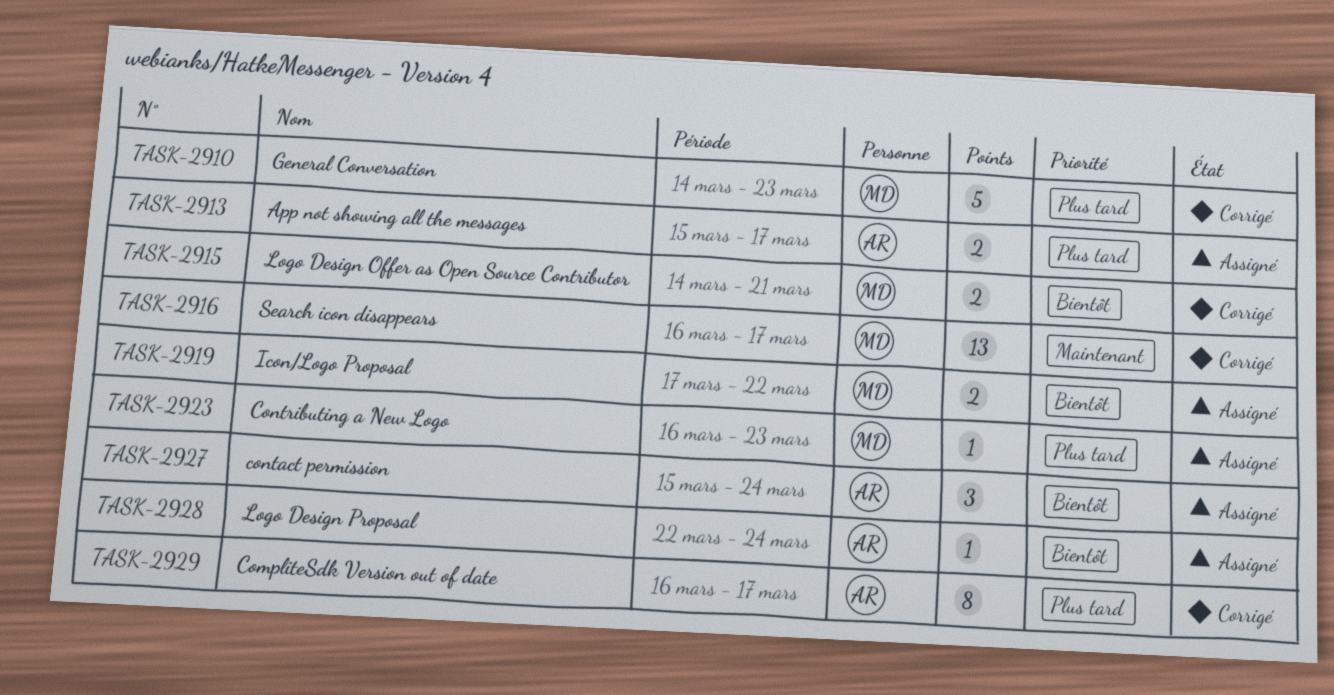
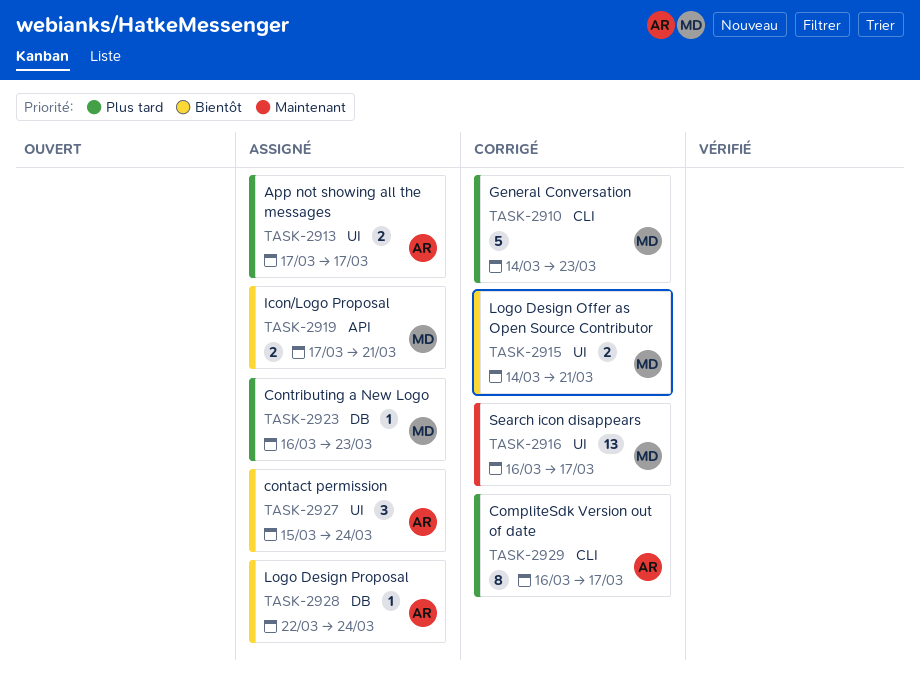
TASK-2913, start: Mar 15 -> Mar 17
TASK-2919, due: Mar 22 -> Mar 21

